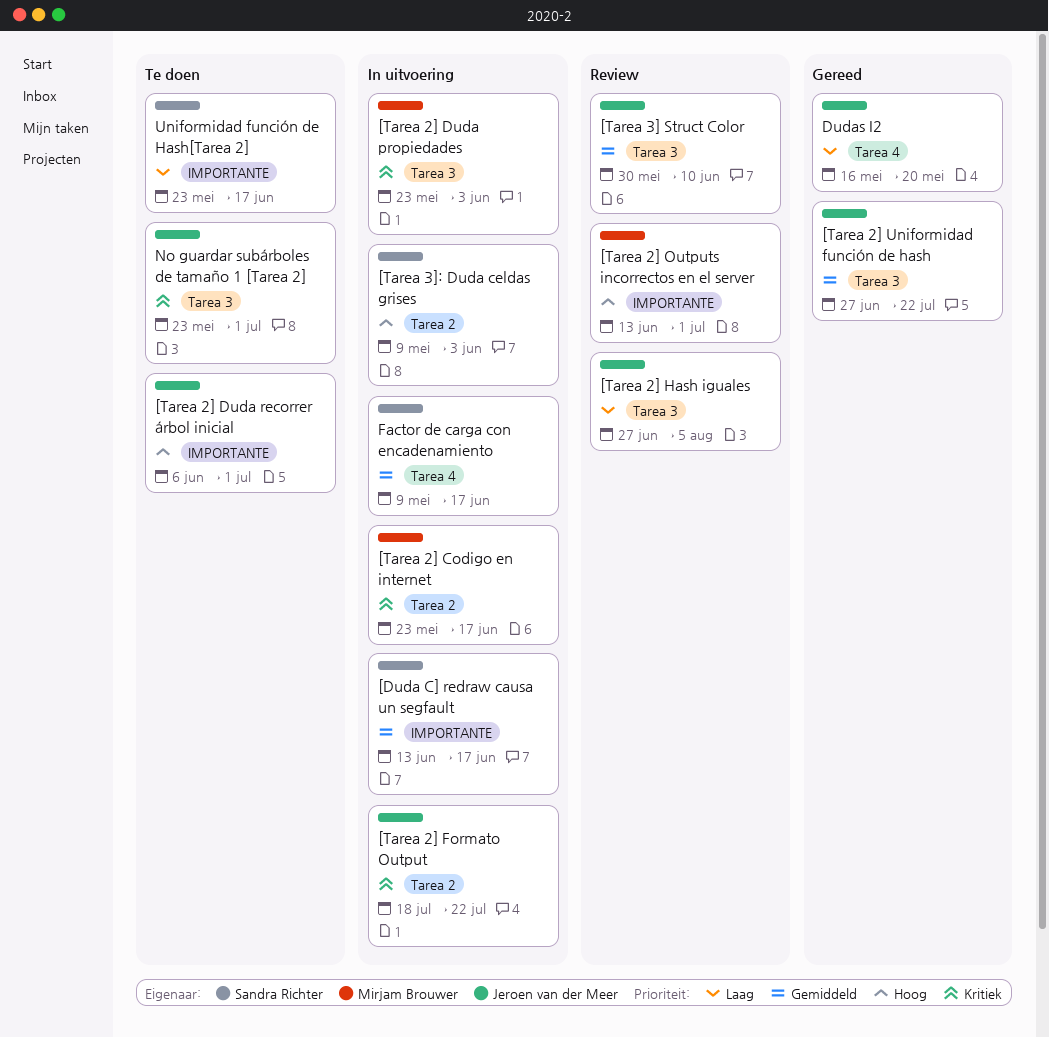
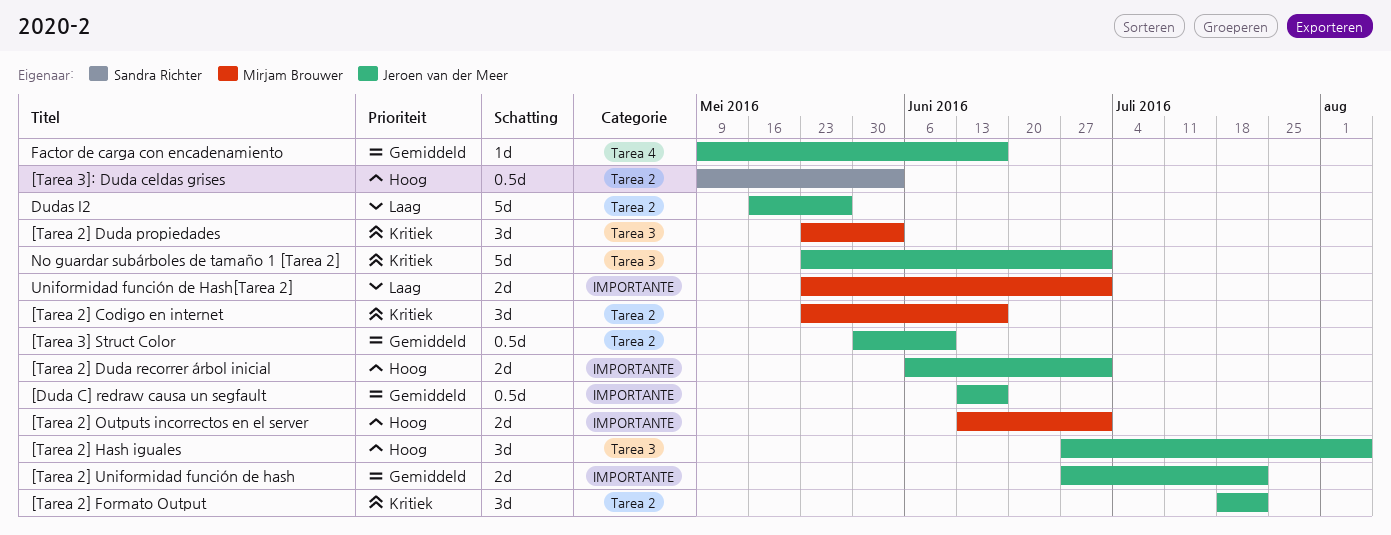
[Duda C] redraw causa un segfault, owner: Sandra Richter -> Jeroen van der Meer
[Tarea 2] Hash iguales, priority: Laag -> Hoog
[Tarea 2] Uniformidad función de hash, label: Tarea 3 -> IMPORTANTE
[Tarea 3] Struct Color, label: Tarea 3 -> Tarea 2
Dudas I2, label: Tarea 4 -> Tarea 2
Dudas I2, due: May 20 -> May 27
Factor de carga con encadenamiento, owner: Sandra Richter -> Jeroen van der Meer
Uniformidad función de Hash[Tarea 2], owner: Sandra Richter -> Mirjam Brouwer
Uniformidad función de Hash[Tarea 2], due: Jun 17 -> Jul 1

